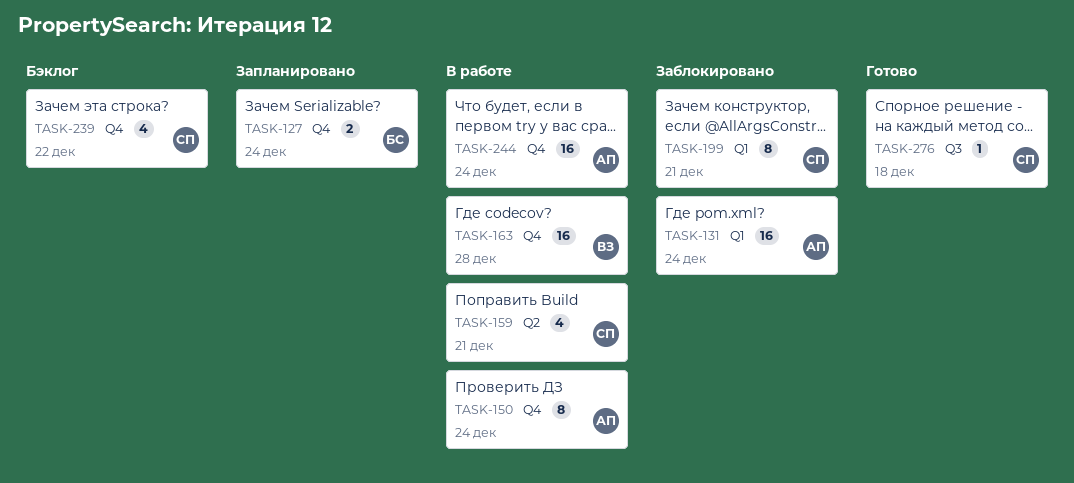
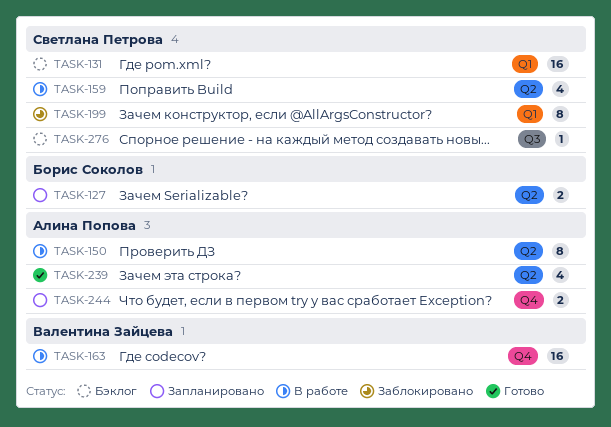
TASK-127, label: Q4 -> Q2
TASK-131, status: Заблокировано -> Бэклог
TASK-131, owner: Алина Попова -> Светлана Петрова
TASK-150, label: Q4 -> Q2
TASK-239, status: Бэклог -> Готово
TASK-239, owner: Светлана Петрова -> Алина Попова
TASK-239, label: Q4 -> Q2
TASK-244, status: В работе -> Запланировано
TASK-244, estimate: 16 -> 2
TASK-276, status: Готово -> Бэклог

